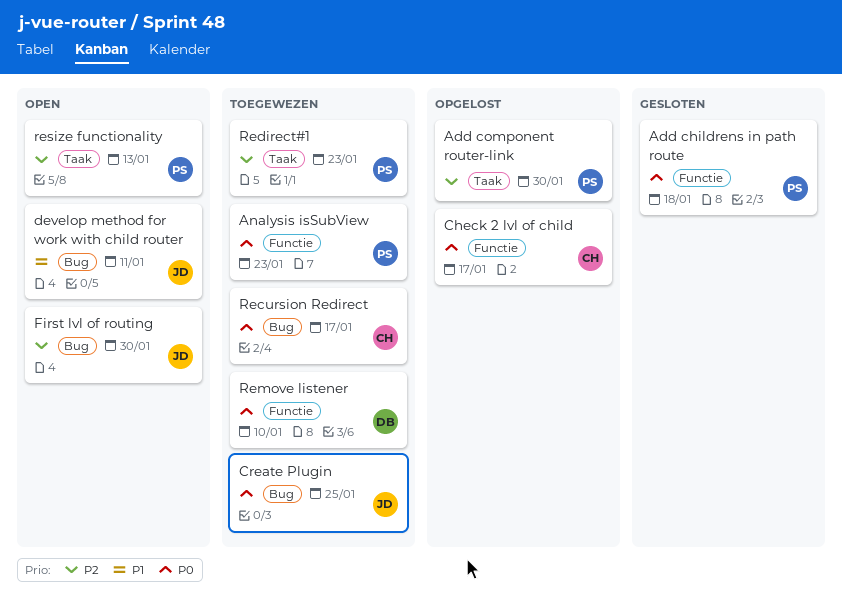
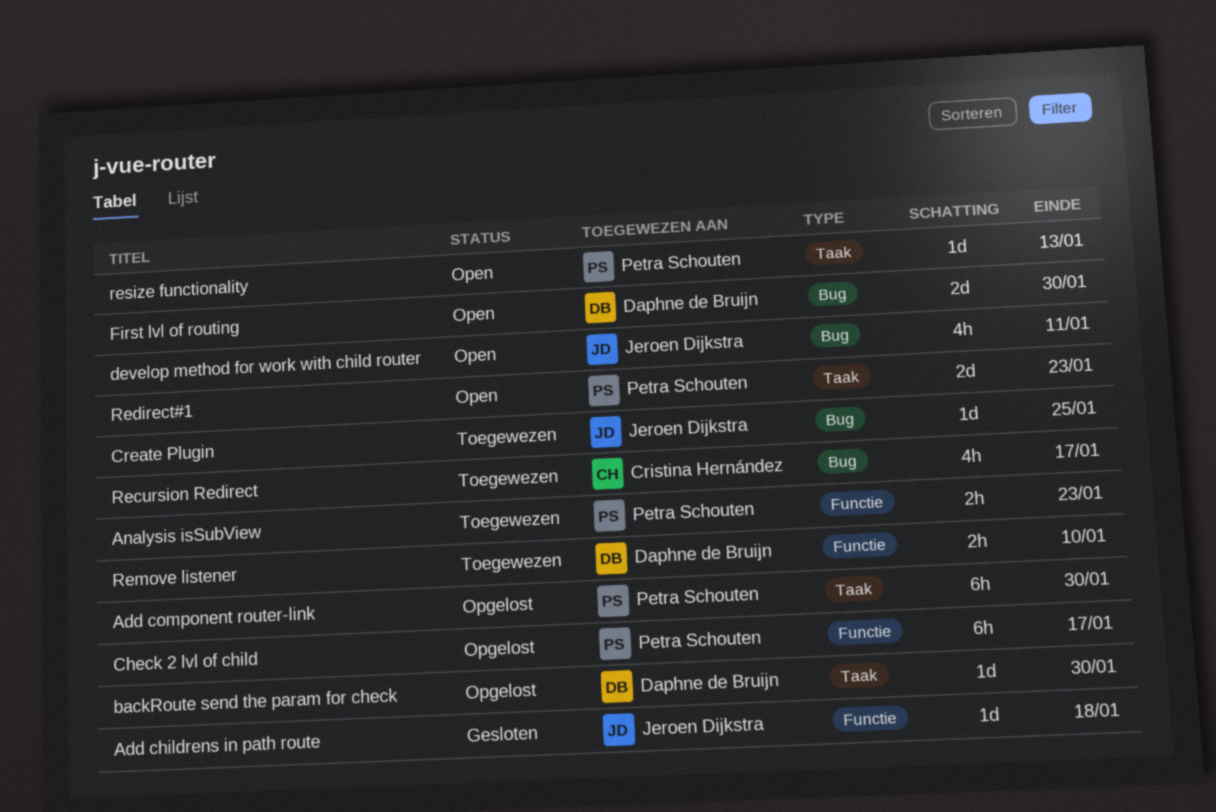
Add childrens in path route, owner: Petra Schouten -> Jeroen Dijkstra
backRoute send the param for check: none -> present
Check 2 lvl of child, owner: Cristina Hernández -> Petra Schouten
First lvl of routing, owner: Jeroen Dijkstra -> Daphne de Bruijn
Redirect#1, status: Toegewezen -> Open

